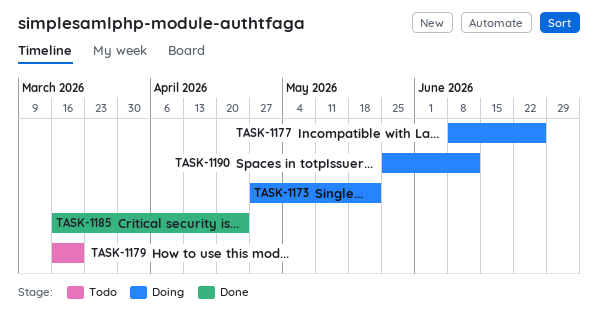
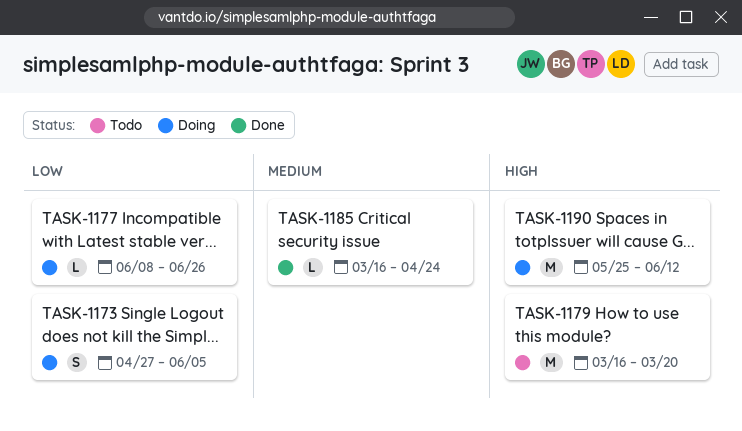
TASK-1173, due: May 22 -> Jun 5

